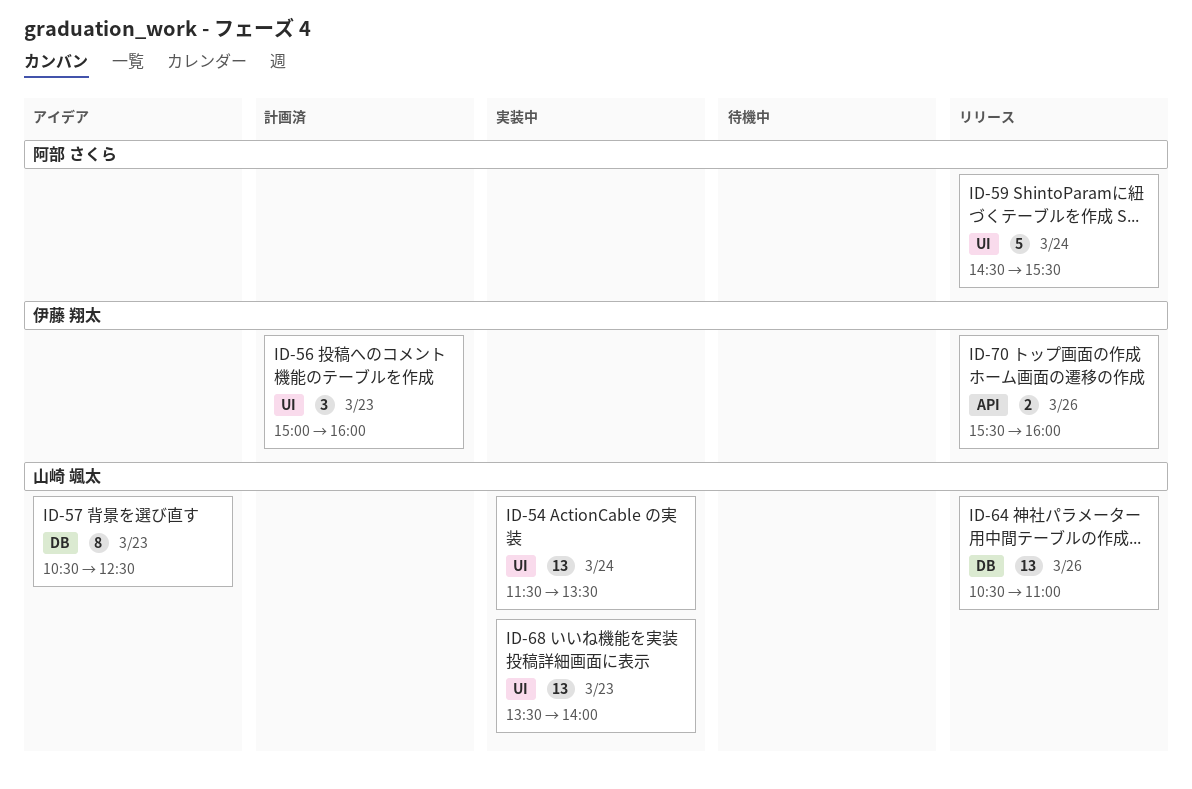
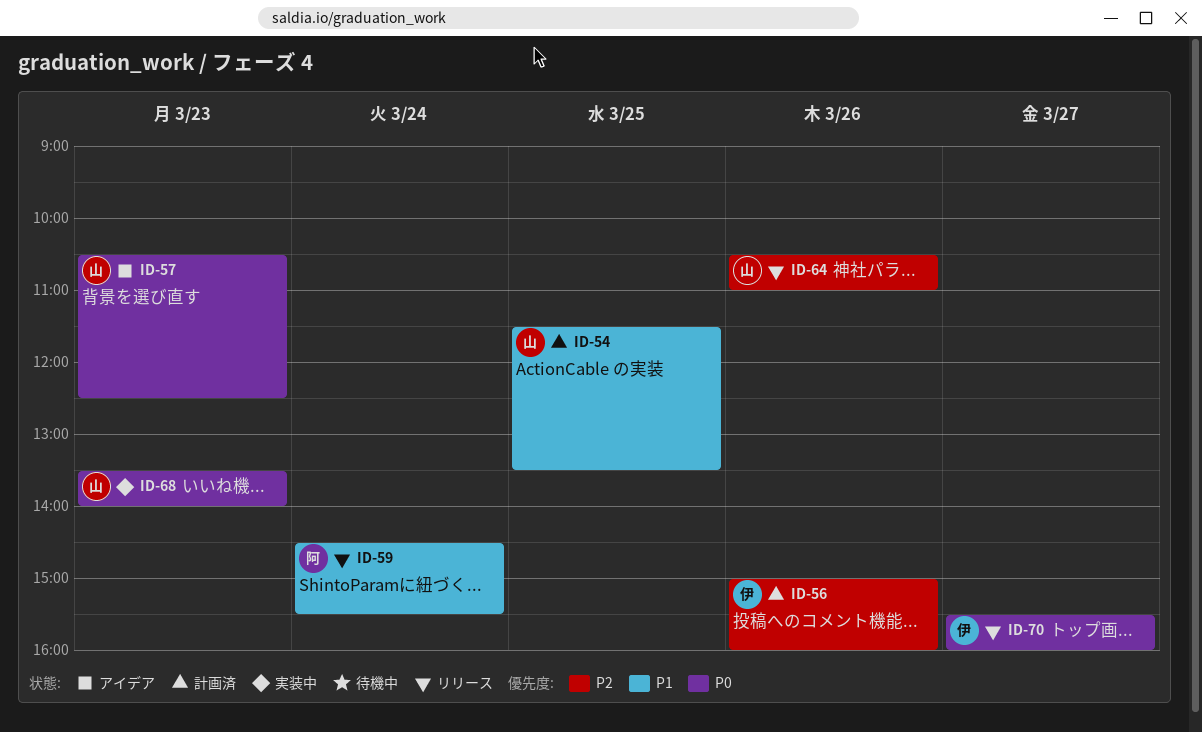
ID-54, status: 実装中 -> 計画済
ID-54, day: Mar 24 -> Mar 25
ID-56, day: Mar 23 -> Mar 26
ID-70, day: Mar 26 -> Mar 27

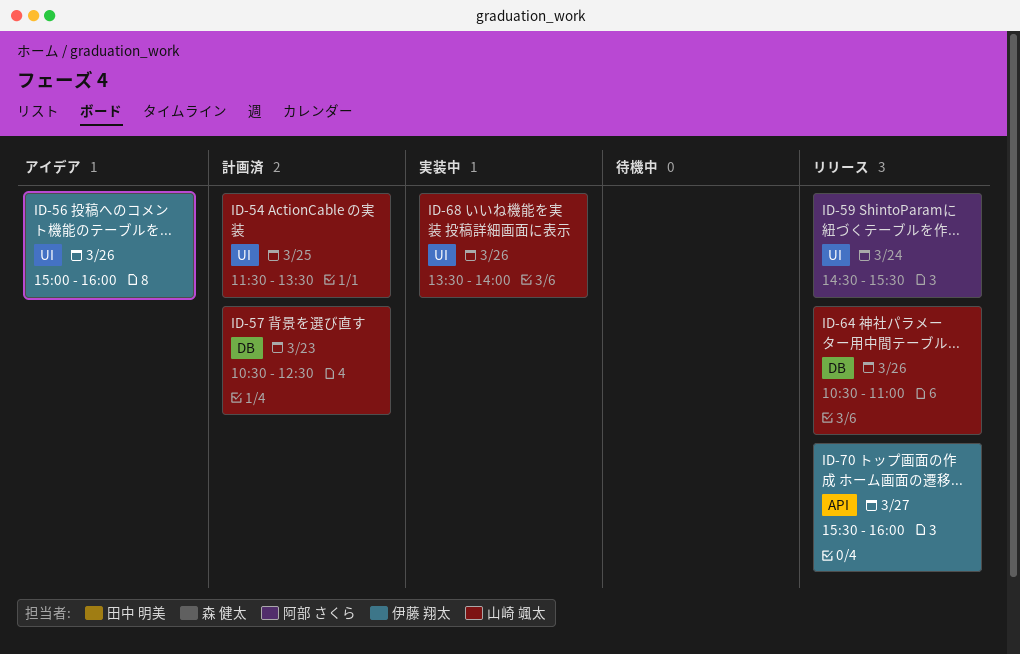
ID-56, status: 計画済 -> アイデア
ID-57, status: アイデア -> 計画済
ID-68, day: Mar 23 -> Mar 26

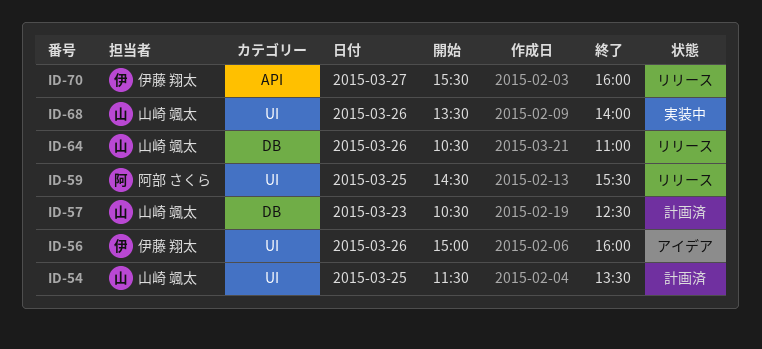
ID-59, day: Mar 24 -> Mar 25

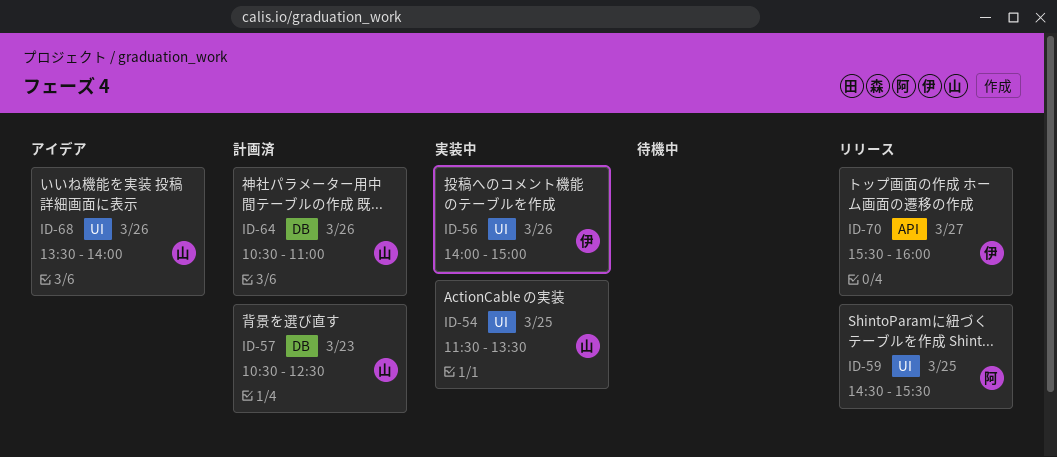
ID-54, status: 計画済 -> 実装中
ID-56, status: アイデア -> 実装中
ID-56, begins: 15:00 -> 14:00
ID-56, ends: 16:00 -> 15:00
ID-64, status: リリース -> 計画済
ID-68, status: 実装中 -> アイデア

